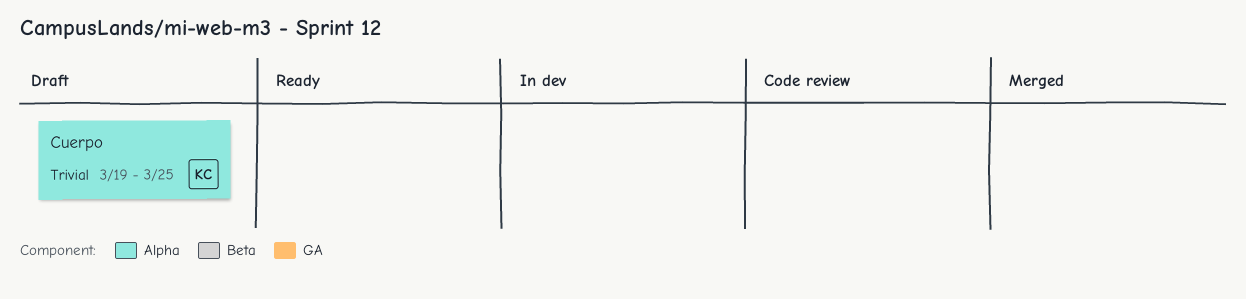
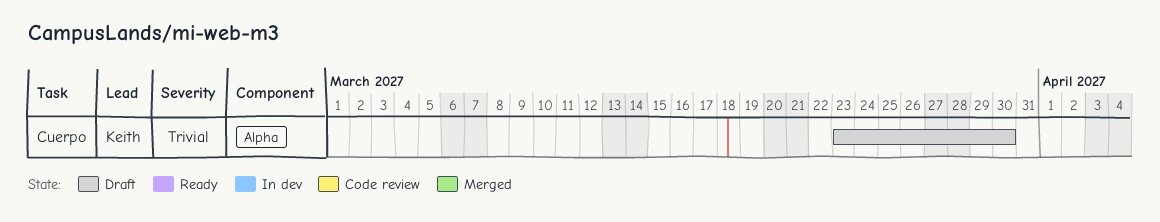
Cuerpo, start: Mar 19 -> Mar 23
Cuerpo, due: Mar 25 -> Mar 30

